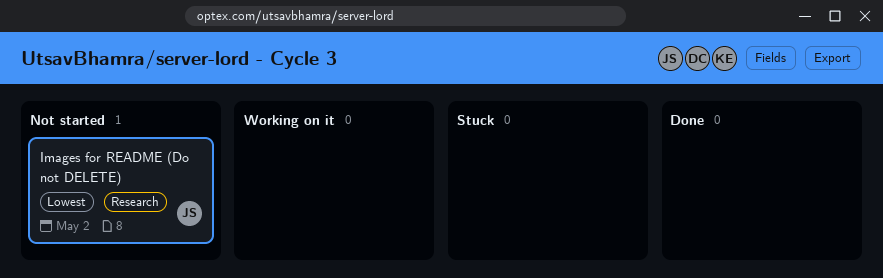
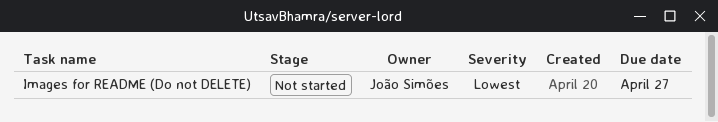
Images for README (Do not DELETE), due: May 2 -> Apr 27

